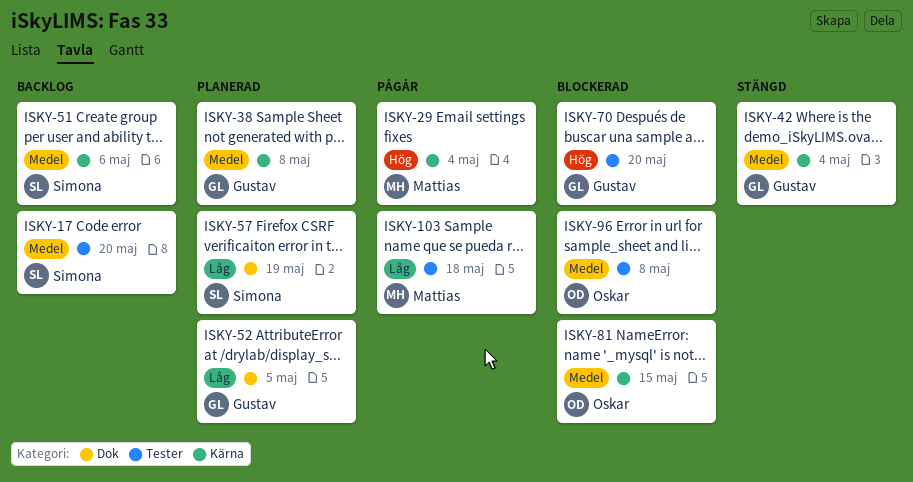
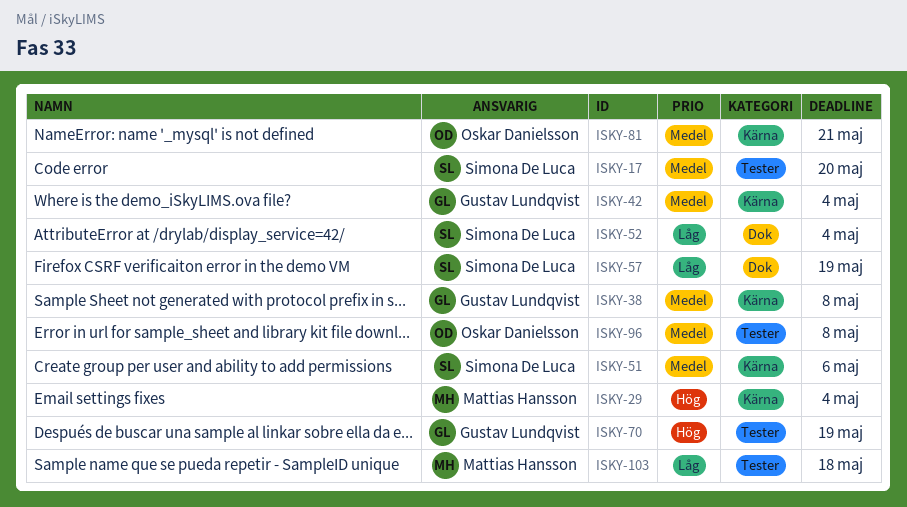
ISKY-52, owner: Gustav Lundqvist -> Simona De Luca
ISKY-52, due: May 5 -> May 4
ISKY-70, due: May 20 -> May 19
ISKY-81, due: May 15 -> May 21

